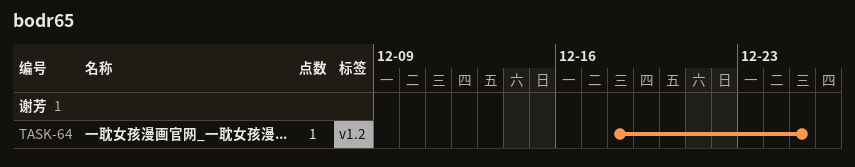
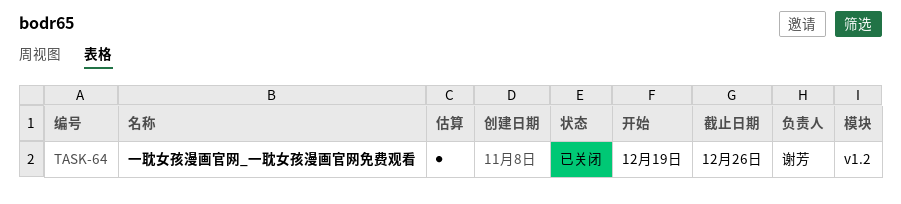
TASK-64, start: Dec 18 -> Dec 19
TASK-64, due: Dec 25 -> Dec 26

